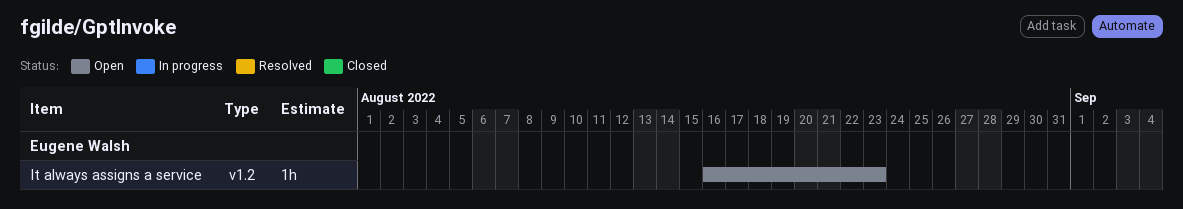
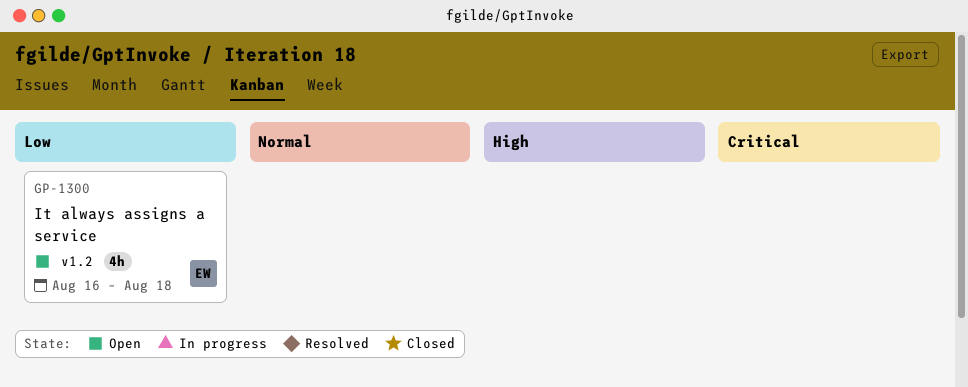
It always assigns a service, estimate: 1h -> 4h
It always assigns a service, due: Aug 23 -> Aug 18

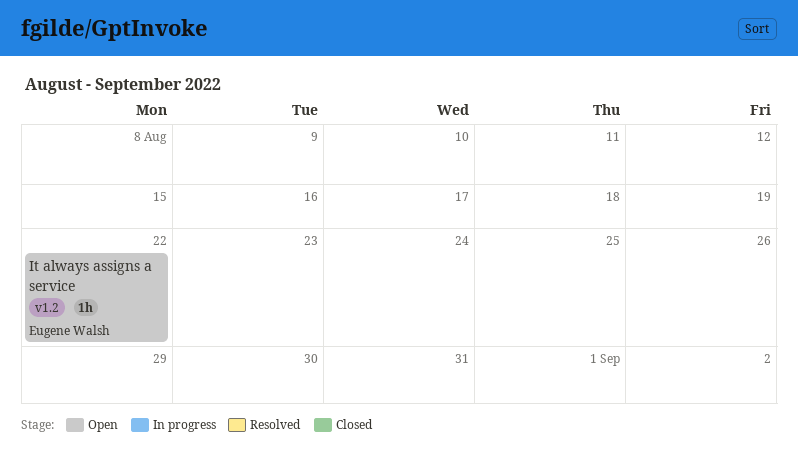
It always assigns a service, estimate: 4h -> 1h
It always assigns a service, due: Aug 18 -> Aug 22

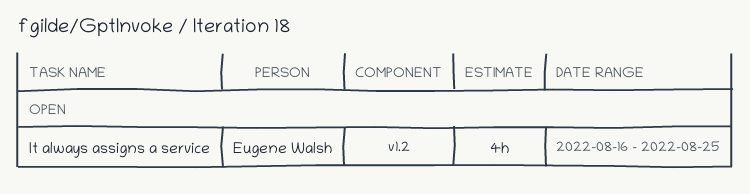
It always assigns a service, estimate: 1h -> 4h
It always assigns a service, due: Aug 22 -> Aug 25

